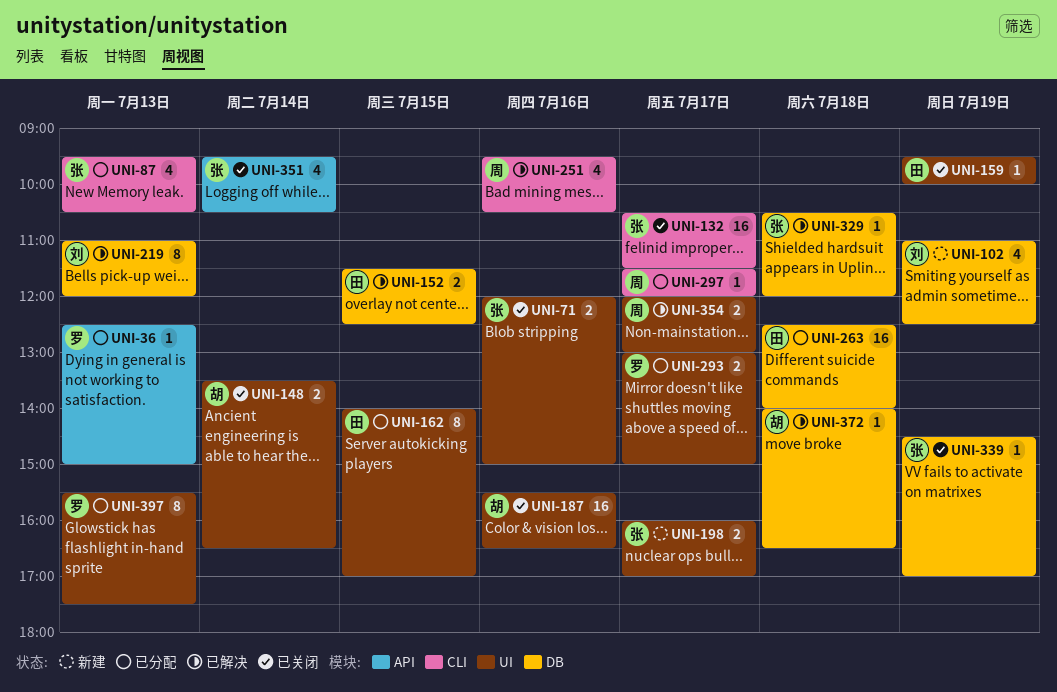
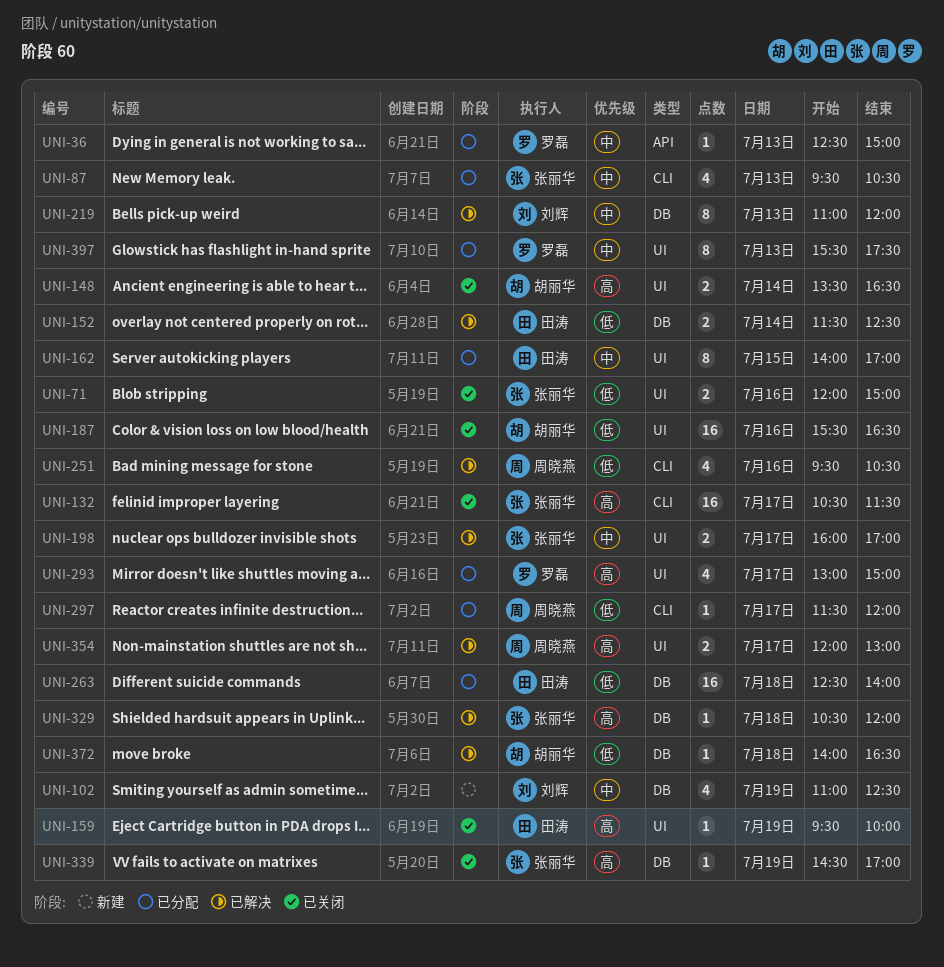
UNI-152, day: Jul 15 -> Jul 14
UNI-198, status: 新建 -> 已解决
UNI-293, estimate: 2 -> 4
UNI-351: present -> none

